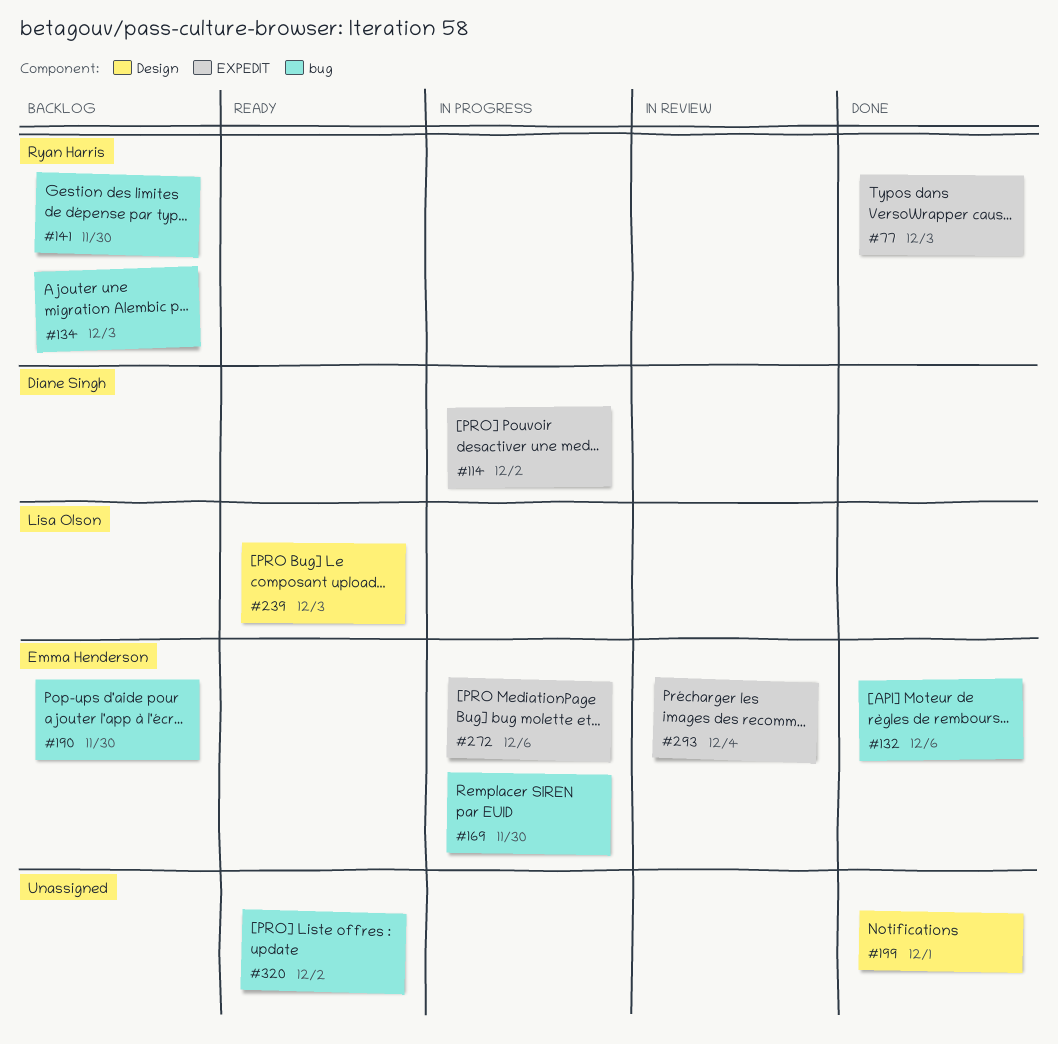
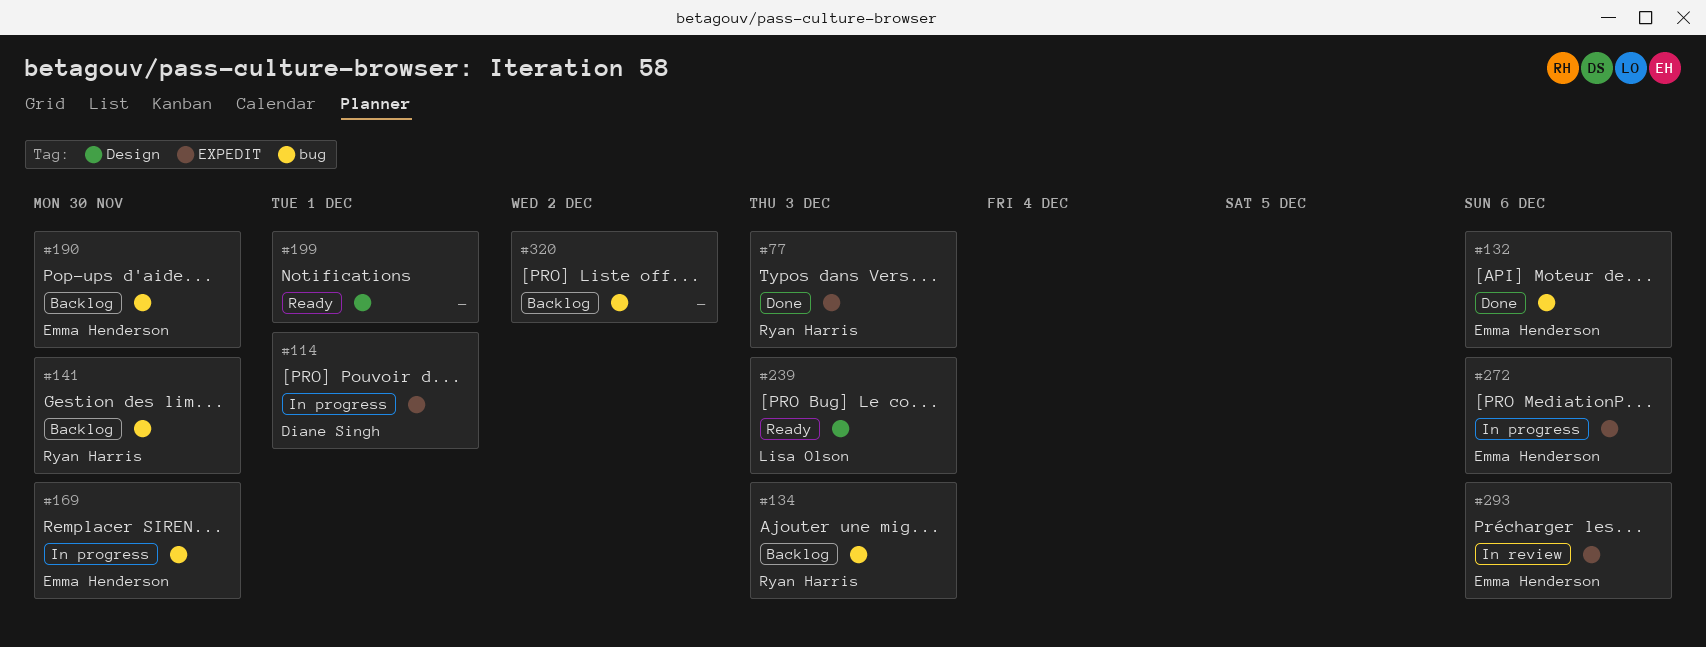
#114, due: Dec 2 -> Dec 1
#199, status: Done -> Ready
#293, due: Dec 4 -> Dec 6
#320, status: Ready -> Backlog

